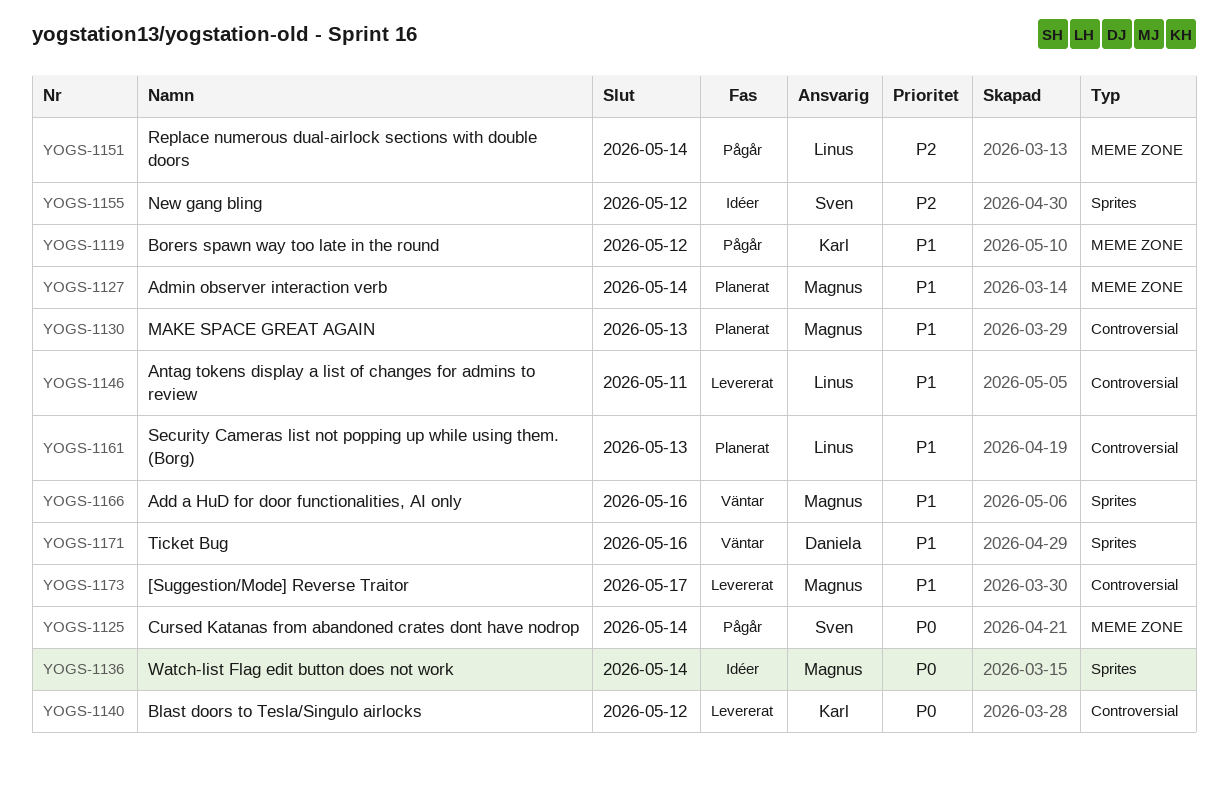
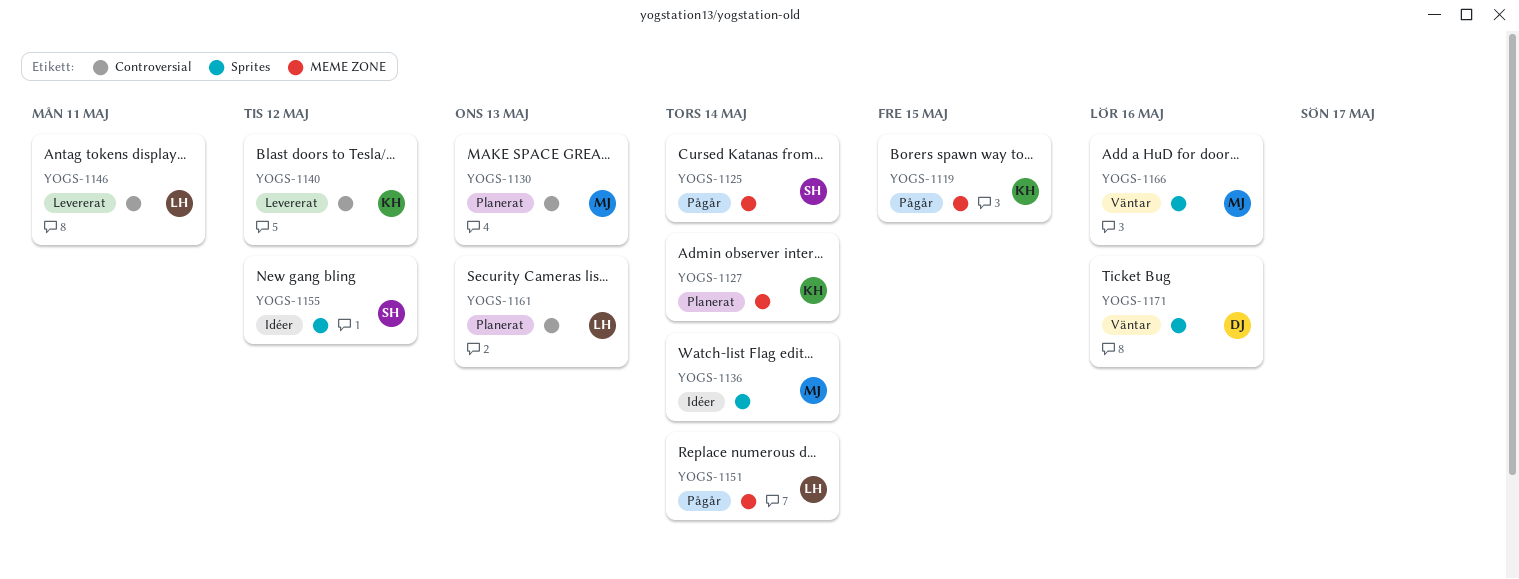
YOGS-1119, due: May 12 -> May 15
YOGS-1127, owner: Magnus -> Karl
YOGS-1173: present -> none

